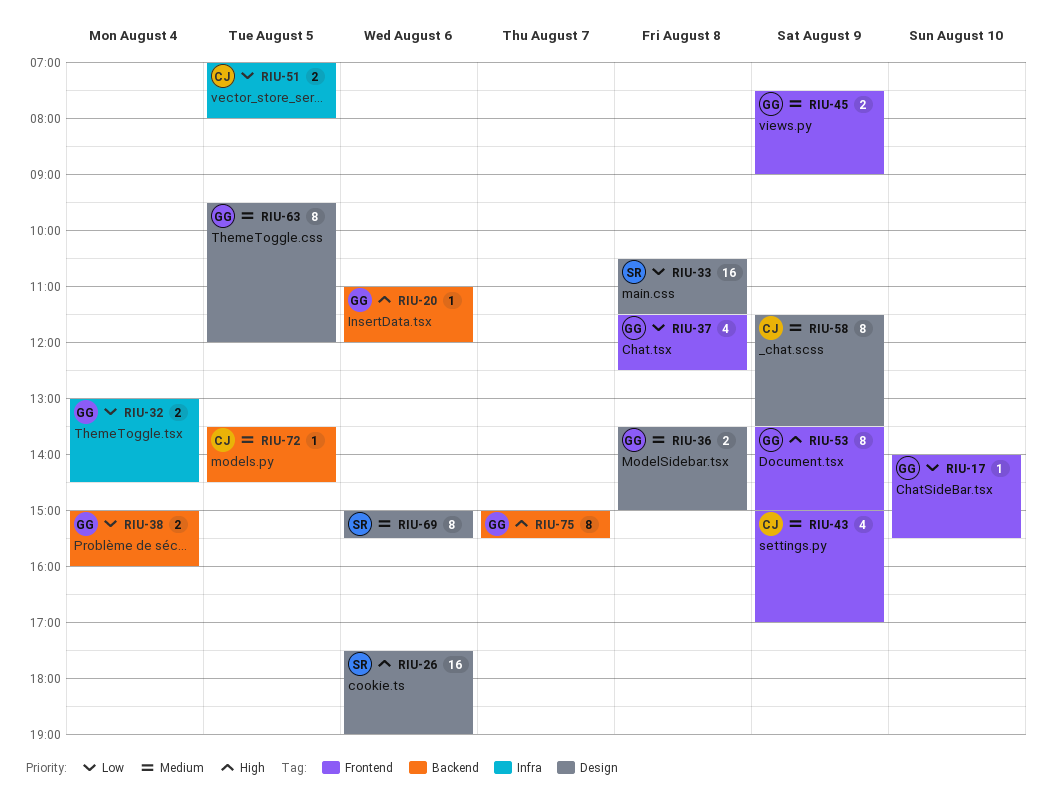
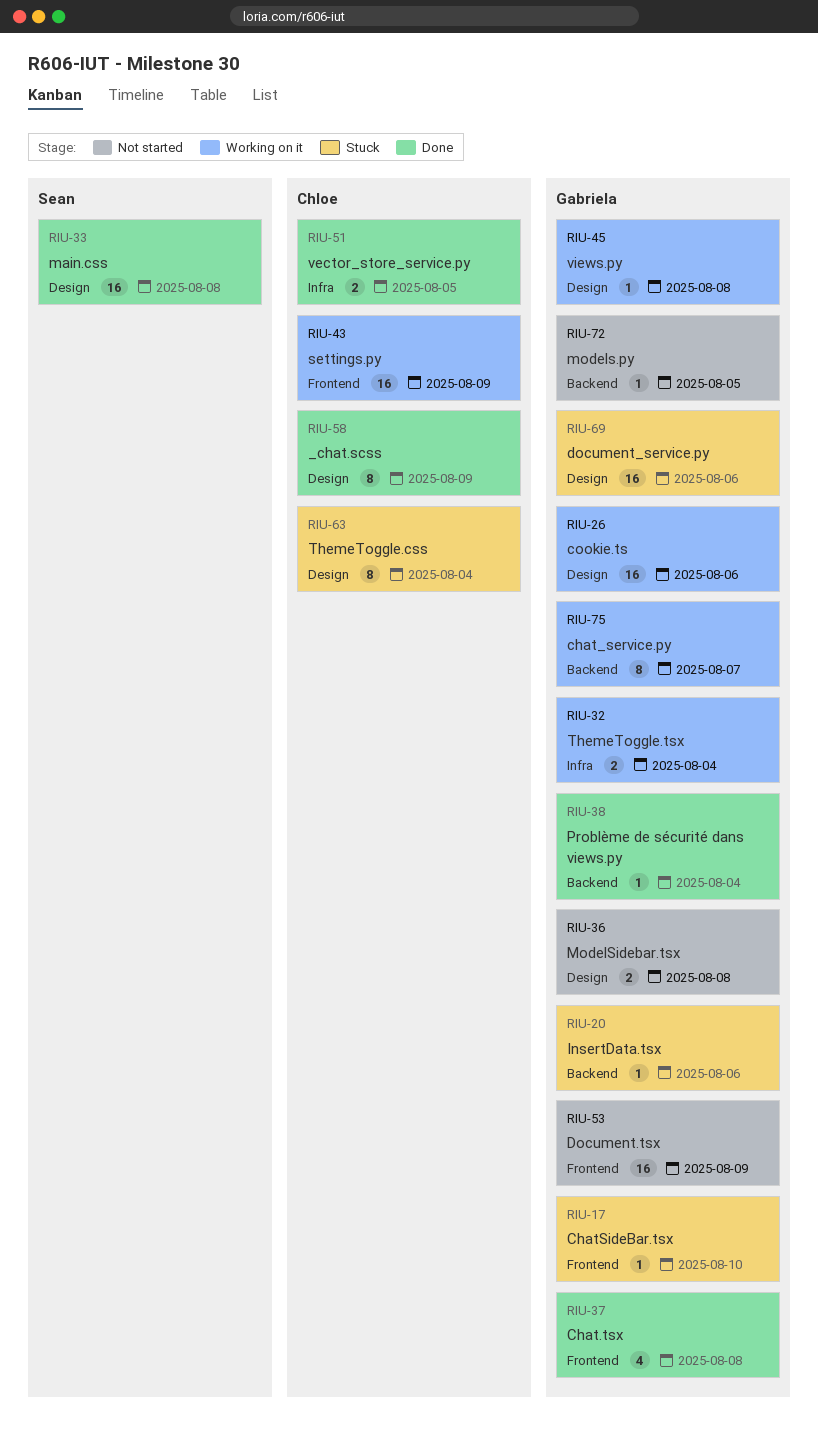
RIU-26, owner: Sean -> Gabriela
RIU-38, estimate: 2 -> 1
RIU-43, estimate: 4 -> 16
RIU-45, label: Frontend -> Design
RIU-45, estimate: 2 -> 1
RIU-45, day: Aug 9 -> Aug 8
RIU-53, estimate: 8 -> 16
RIU-63, owner: Gabriela -> Chloe
RIU-63, day: Aug 5 -> Aug 4
RIU-69, owner: Sean -> Gabriela
RIU-69, estimate: 8 -> 16
RIU-72, owner: Chloe -> Gabriela

